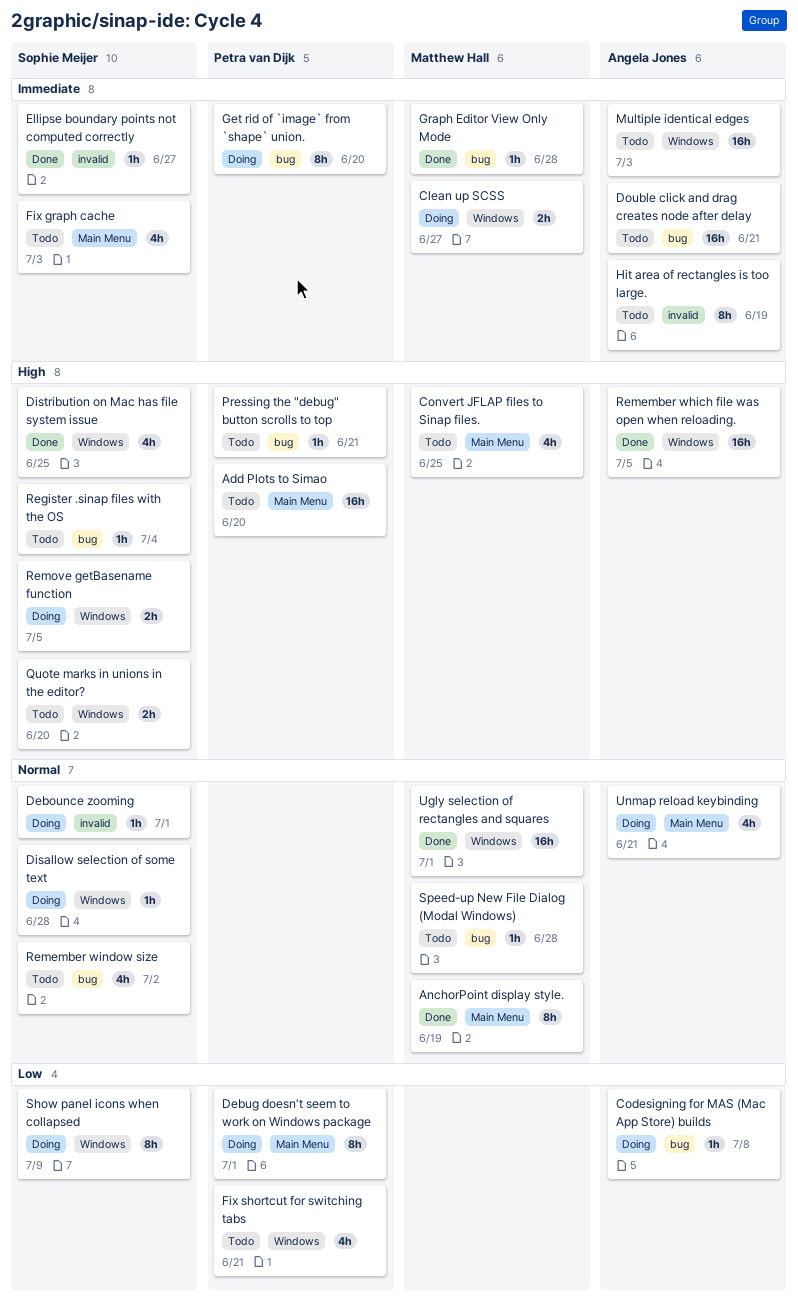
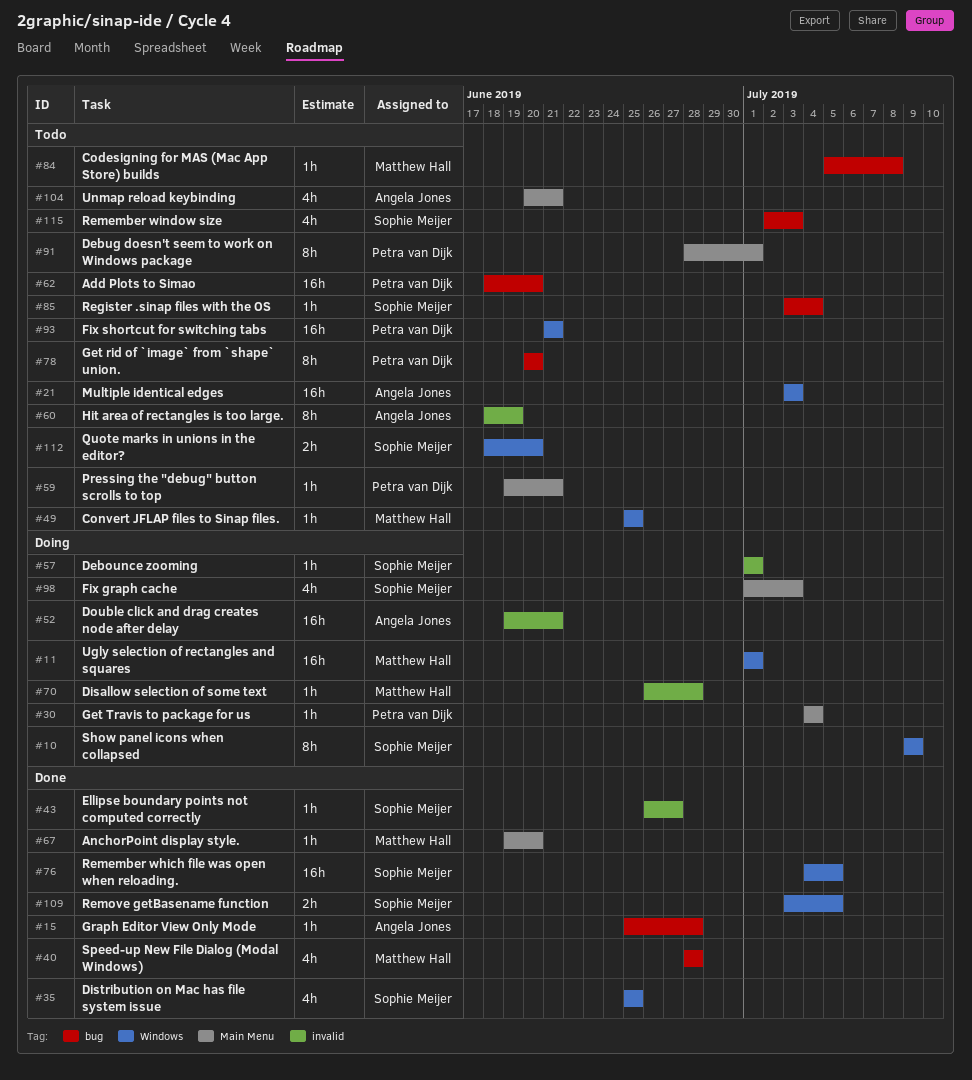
Add Plots to Simao, label: Main Menu -> bug
AnchorPoint display style., estimate: 8h -> 1h
AnchorPoint display style., due: Jun 19 -> Jun 20
Clean up SCSS: present -> none
Codesigning for MAS (Mac App Store) builds, status: Doing -> Todo
Codesigning for MAS (Mac App Store) builds, owner: Angela Jones -> Matthew Hall
Convert JFLAP files to Sinap files., label: Main Menu -> Windows
Convert JFLAP files to Sinap files., estimate: 4h -> 1h
Debug doesn't seem to work on Windows package, status: Doing -> Todo
Disallow selection of some text, owner: Sophie Meijer -> Matthew Hall
Disallow selection of some text, label: Windows -> invalid
Double click and drag creates node after delay, status: Todo -> Doing
Double click and drag creates node after delay, label: bug -> invalid
Fix graph cache, status: Todo -> Doing
Fix shortcut for switching tabs, estimate: 4h -> 16h
Get rid of `image` from `shape` union., status: Doing -> Todo
Get Travis to package for us: none -> present
Graph Editor View Only Mode, owner: Matthew Hall -> Angela Jones
Pressing the "debug" button scrolls to top, label: bug -> Main Menu
Remember which file was open when reloading., owner: Angela Jones -> Sophie Meijer
Remember window size, due: Jul 2 -> Jul 3
Remove getBasename function, status: Doing -> Done
Speed-up New File Dialog (Modal Windows), status: Todo -> Done
Speed-up New File Dialog (Modal Windows), estimate: 1h -> 4h
Ugly selection of rectangles and squares, status: Done -> Doing
Unmap reload keybinding, status: Doing -> Todo

